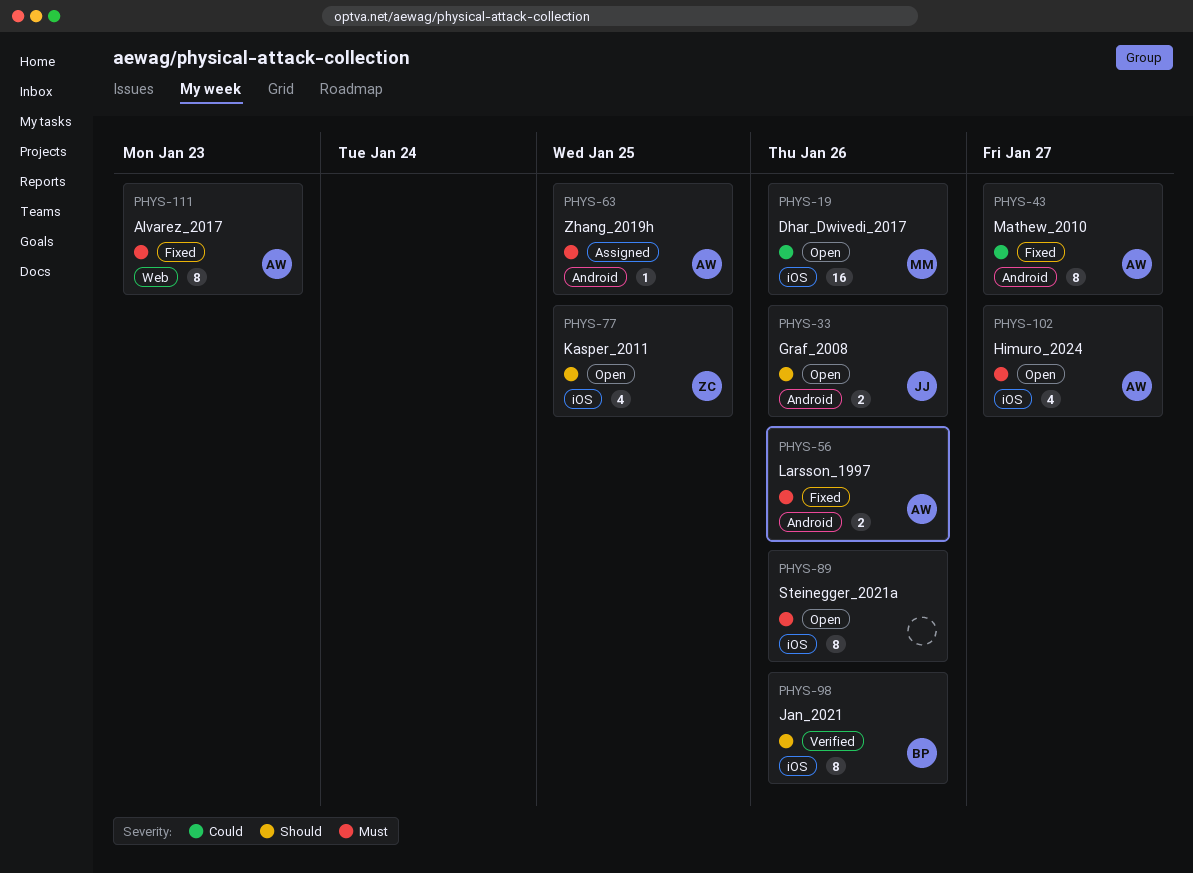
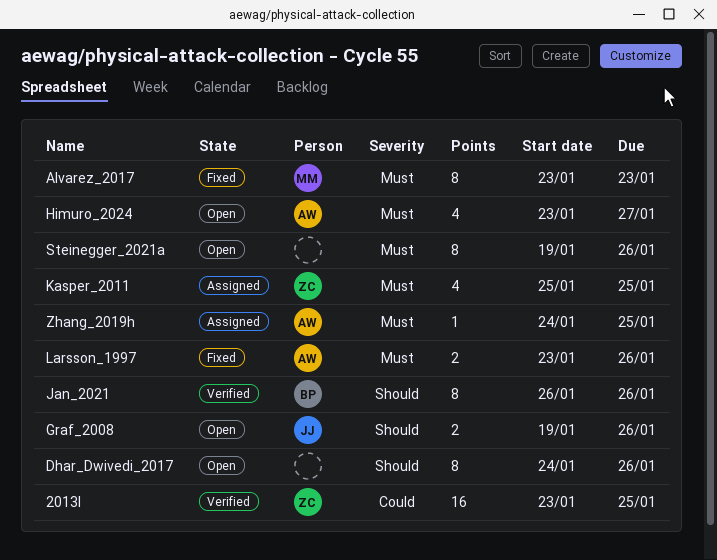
2013l: none -> present
Alvarez_2017, owner: AW -> MM
Dhar_Dwivedi_2017, owner: MM -> none
Dhar_Dwivedi_2017, priority: Could -> Should
Dhar_Dwivedi_2017, estimate: 16 -> 8
Kasper_2011, status: Open -> Assigned
Kasper_2011, priority: Should -> Must
Mathew_2010: present -> none

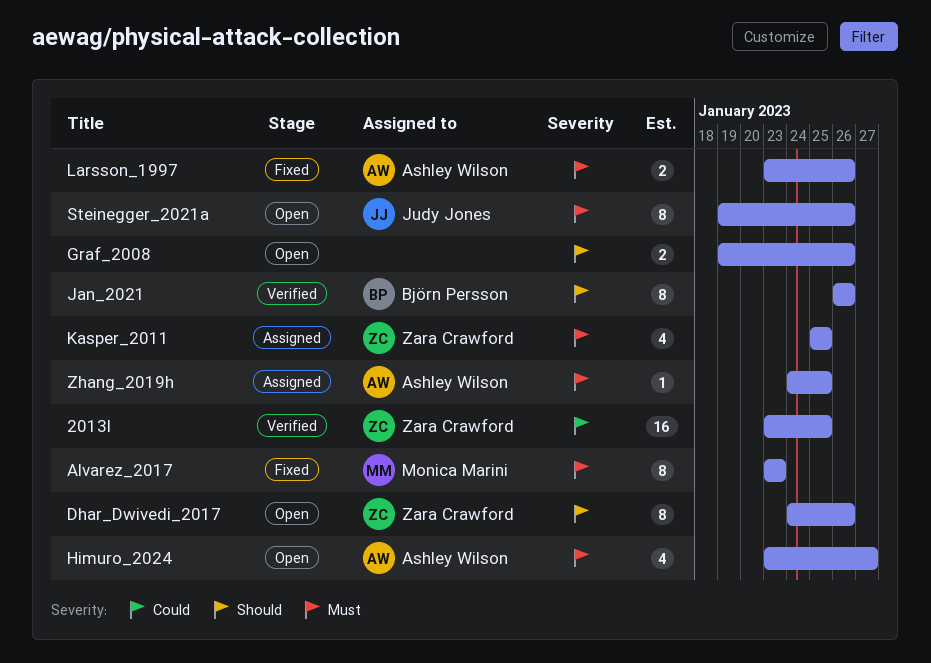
Dhar_Dwivedi_2017, owner: none -> Zara Crawford
Graf_2008, owner: Judy Jones -> none
Steinegger_2021a, owner: none -> Judy Jones

